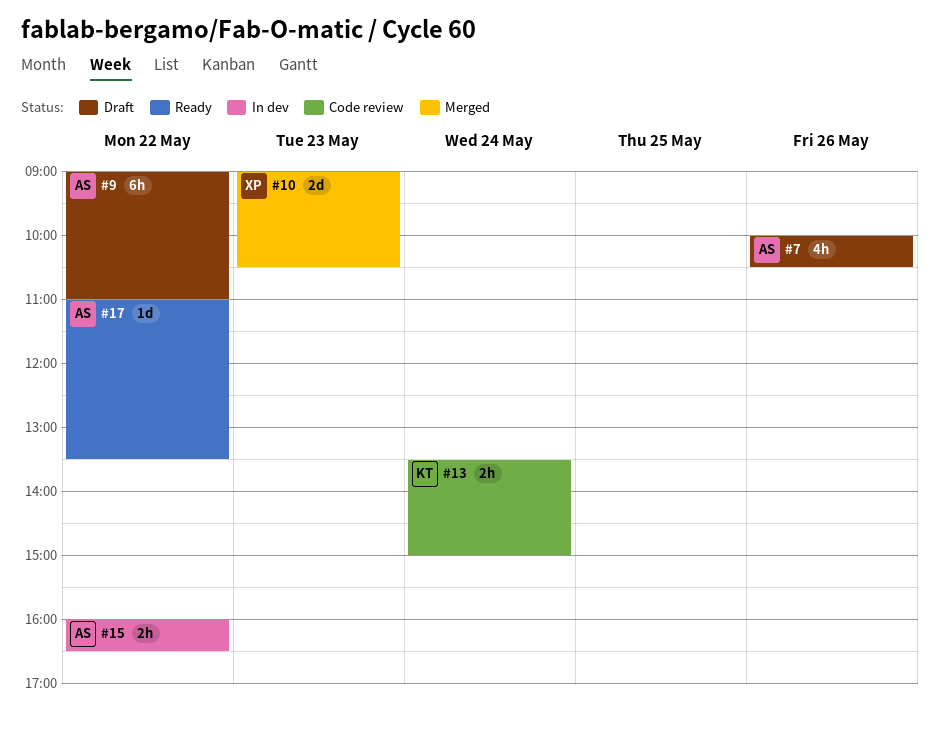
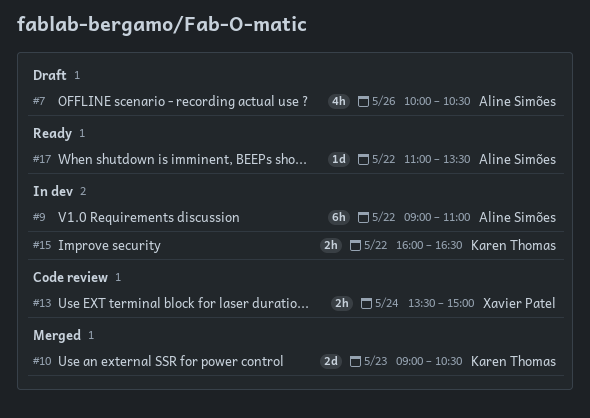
#9, status: Draft -> In dev
#10, owner: Xavier Patel -> Karen Thomas
#13, owner: Karen Thomas -> Xavier Patel
#15, owner: Aline Simões -> Karen Thomas

